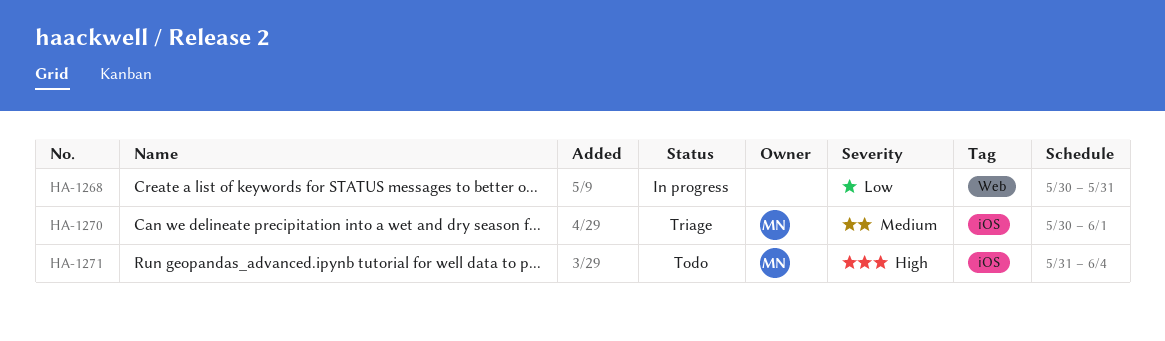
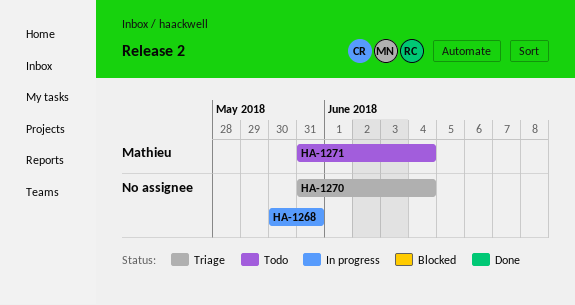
HA-1270, owner: Mathieu -> none
HA-1270, start: May 30 -> May 31
HA-1270, due: Jun 1 -> Jun 4

